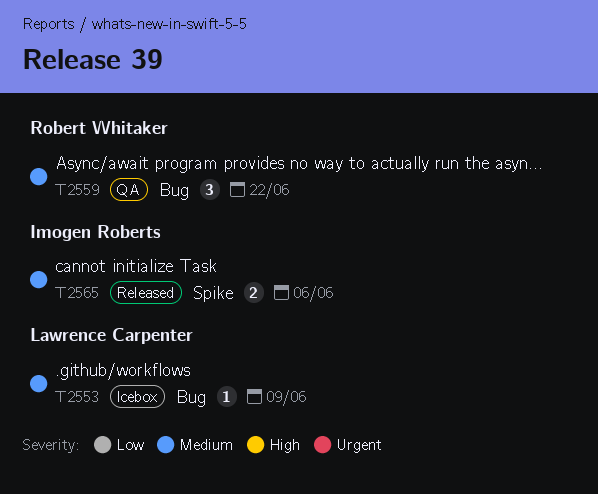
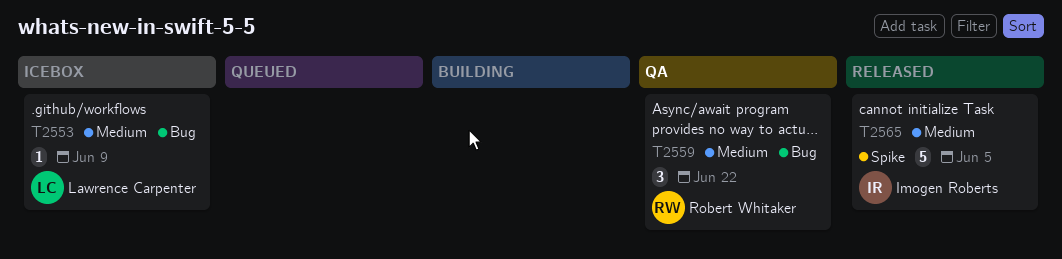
T2565, estimate: 2 -> 5
T2565, due: Jun 6 -> Jun 5

